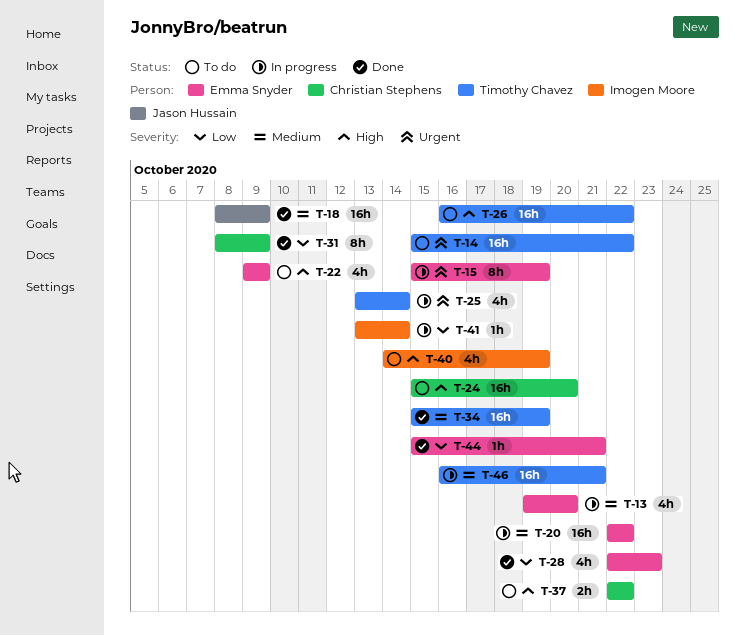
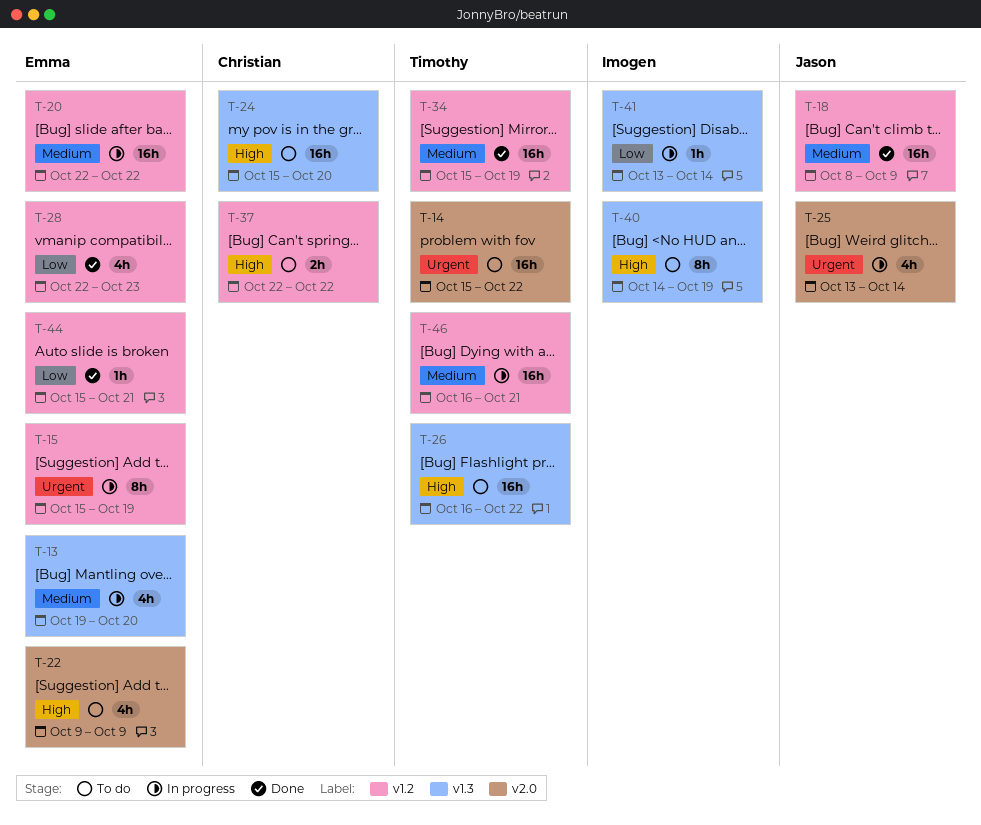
T-25, owner: Timothy Chavez -> Jason Hussain
T-31: present -> none
T-40, estimate: 4h -> 8h

